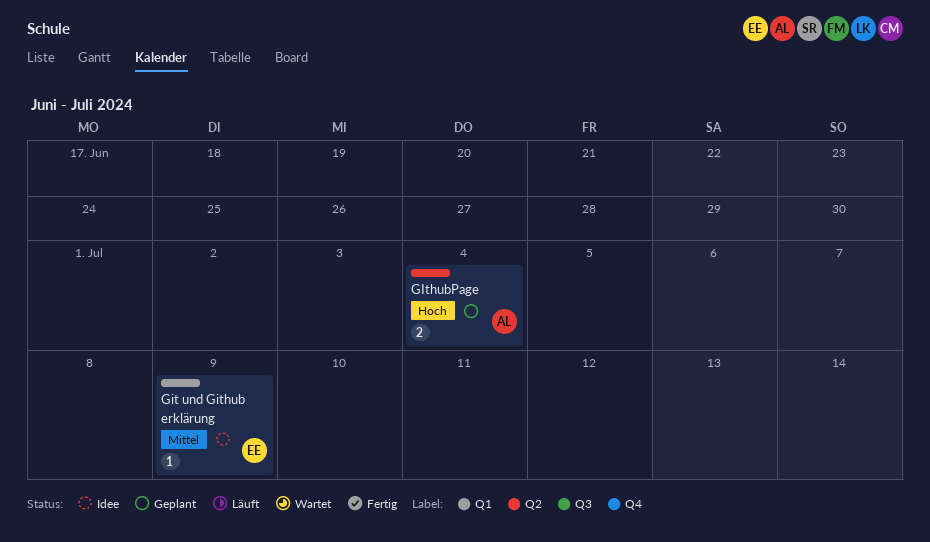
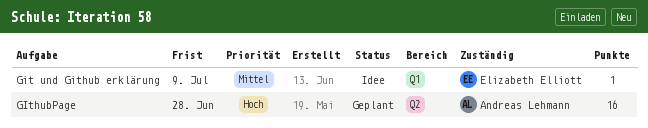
GIthubPage, estimate: 2 -> 16
GIthubPage, due: Jul 4 -> Jun 28

